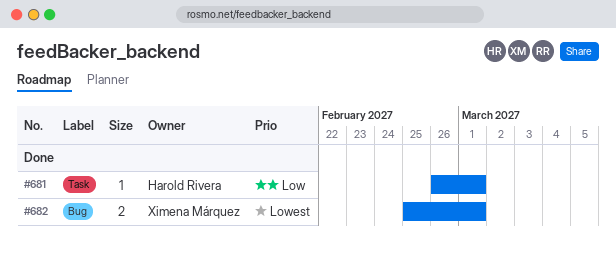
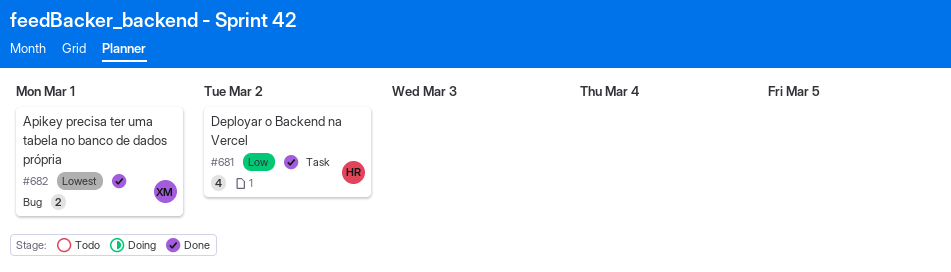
#681, estimate: 1 -> 4
#681, due: Mar 1 -> Mar 2

